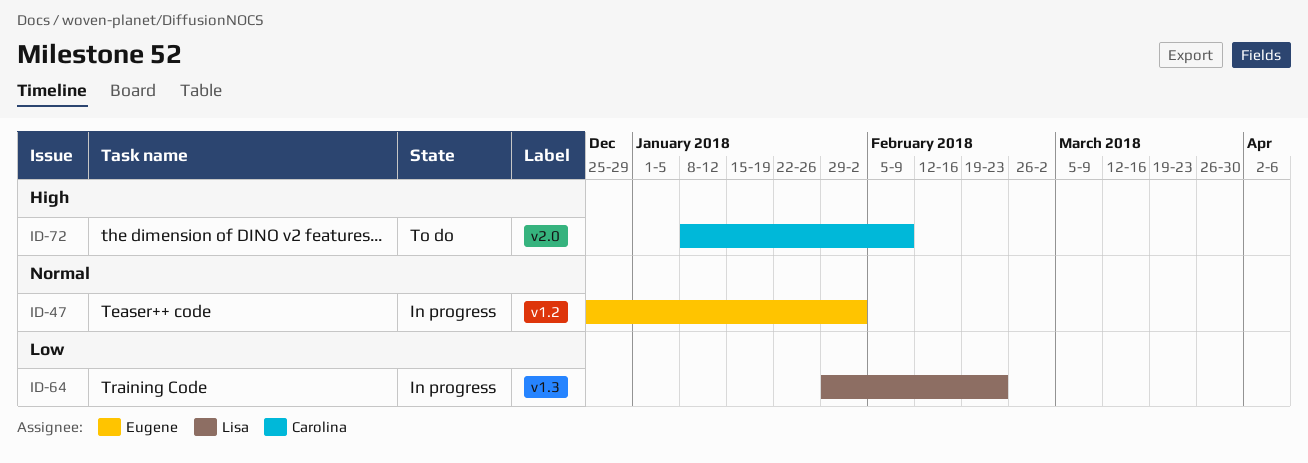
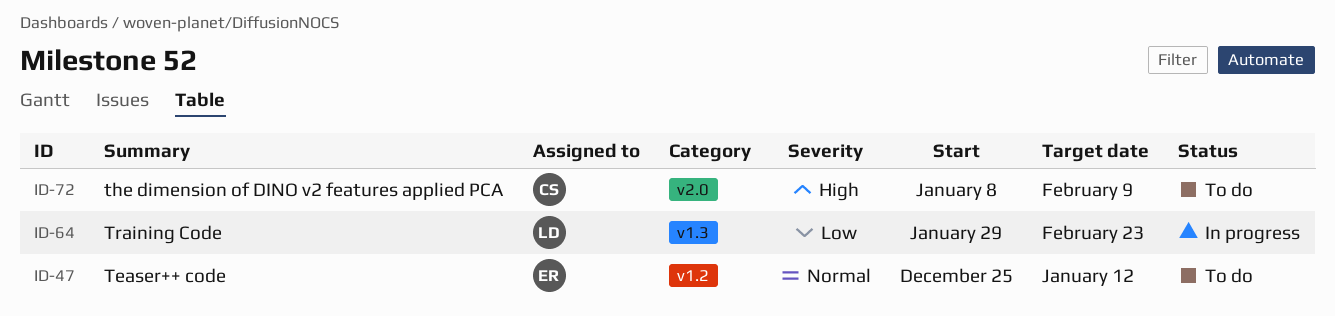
ID-47, status: In progress -> To do
ID-47, due: Feb 2 -> Jan 12

